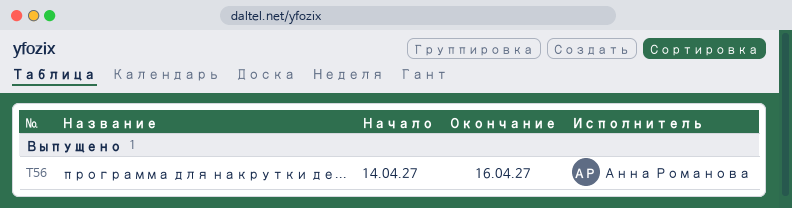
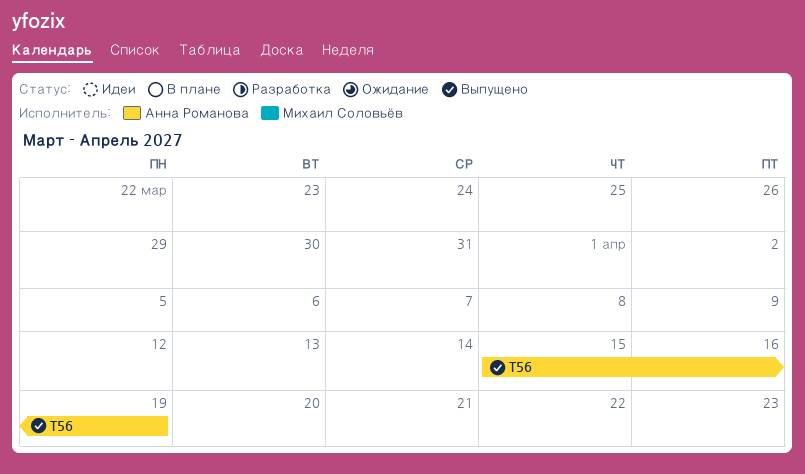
T56, start: Apr 14 -> Apr 15
T56, due: Apr 16 -> Apr 19

